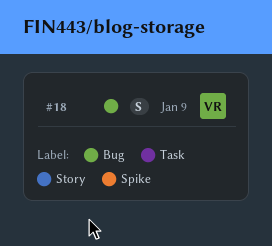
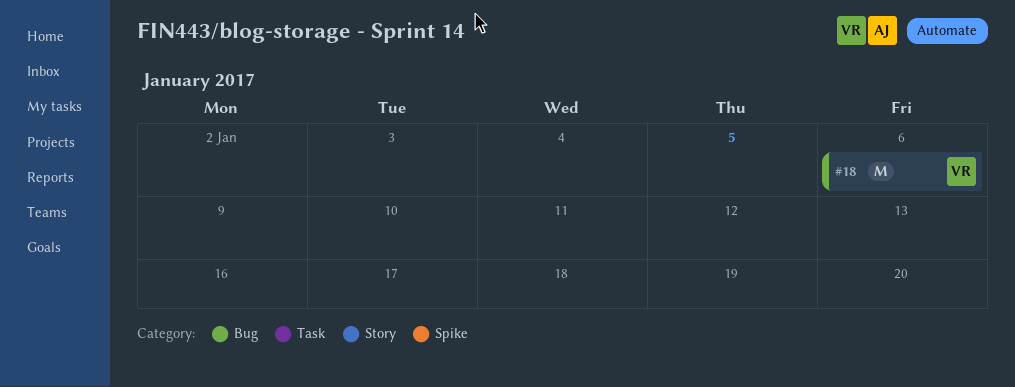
#18, estimate: S -> M
#18, due: Jan 9 -> Jan 6

